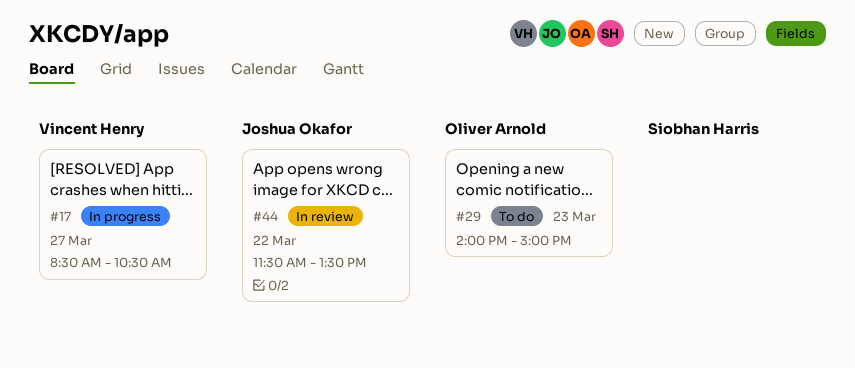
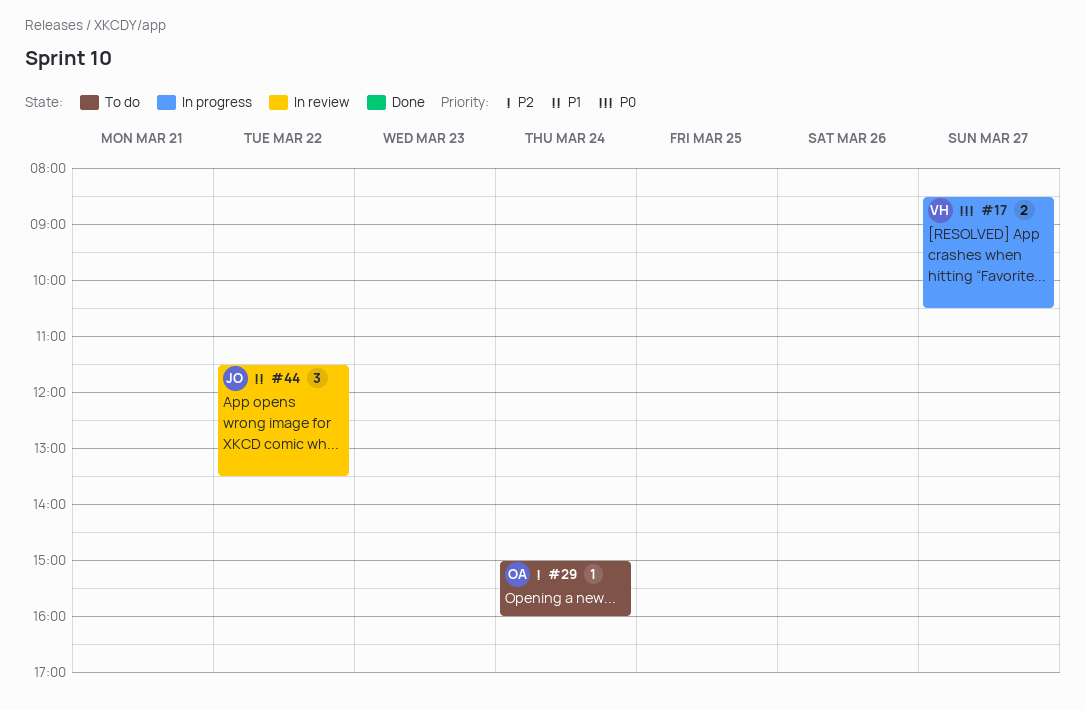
#29, day: Mar 23 -> Mar 24
#29, begins: 14:00 -> 15:00
#29, ends: 15:00 -> 16:00

